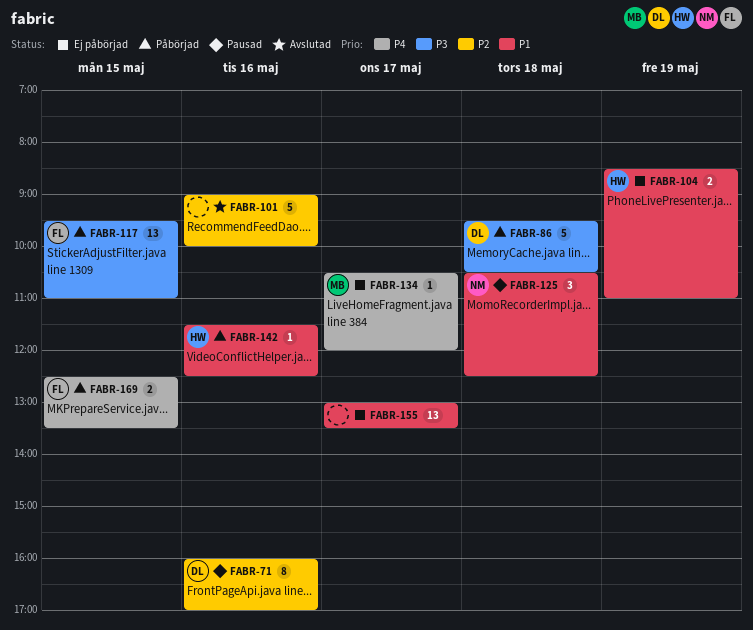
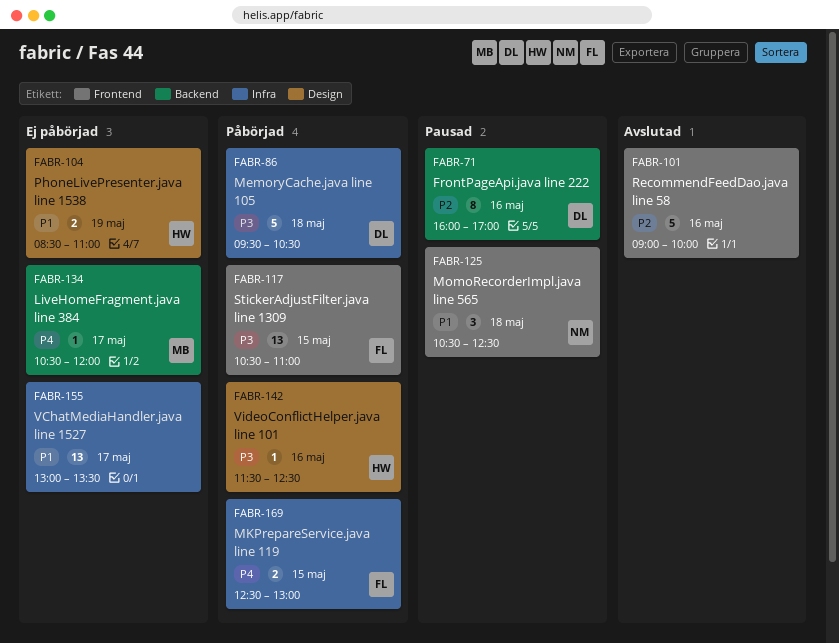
FABR-117, begins: 09:30 -> 10:30
FABR-142, priority: P1 -> P3
FABR-169, ends: 13:30 -> 13:00

